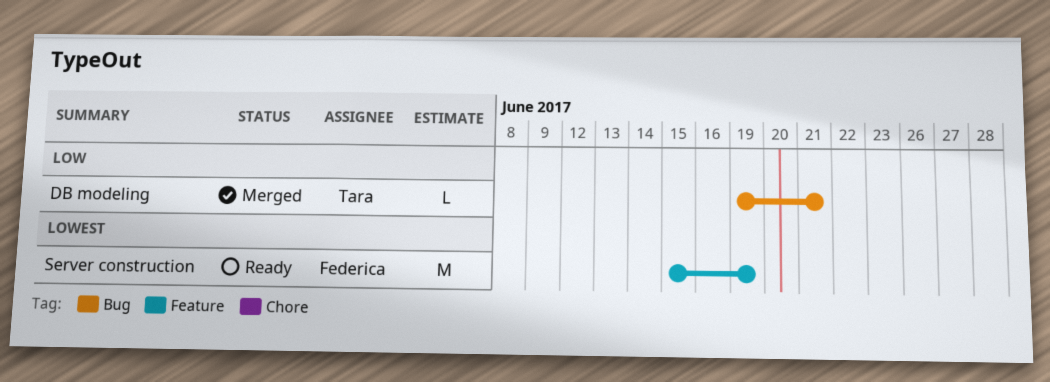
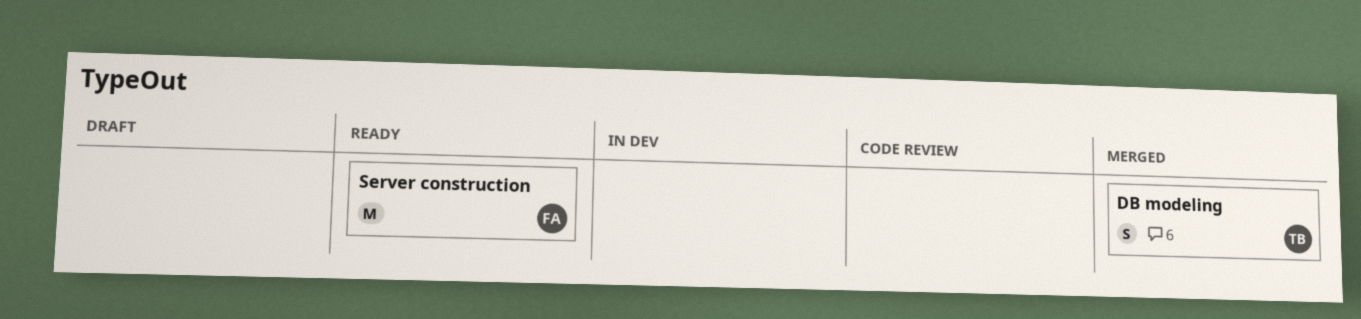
DB modeling, estimate: L -> S

